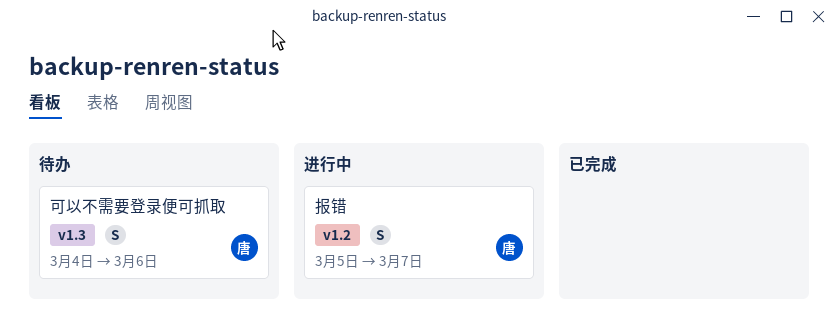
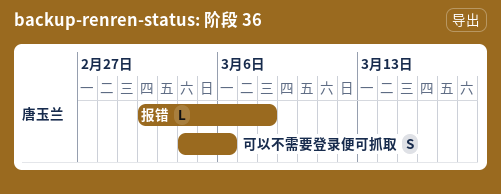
报错, estimate: S -> L
报错, start: Mar 5 -> Mar 2
报错, due: Mar 7 -> Mar 8

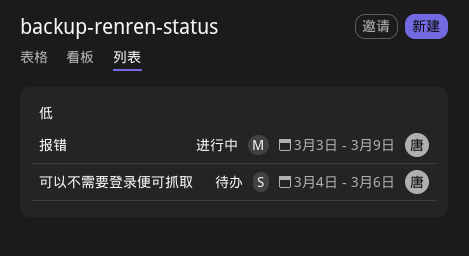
报错, estimate: L -> M
报错, start: Mar 2 -> Mar 3
报错, due: Mar 8 -> Mar 9

